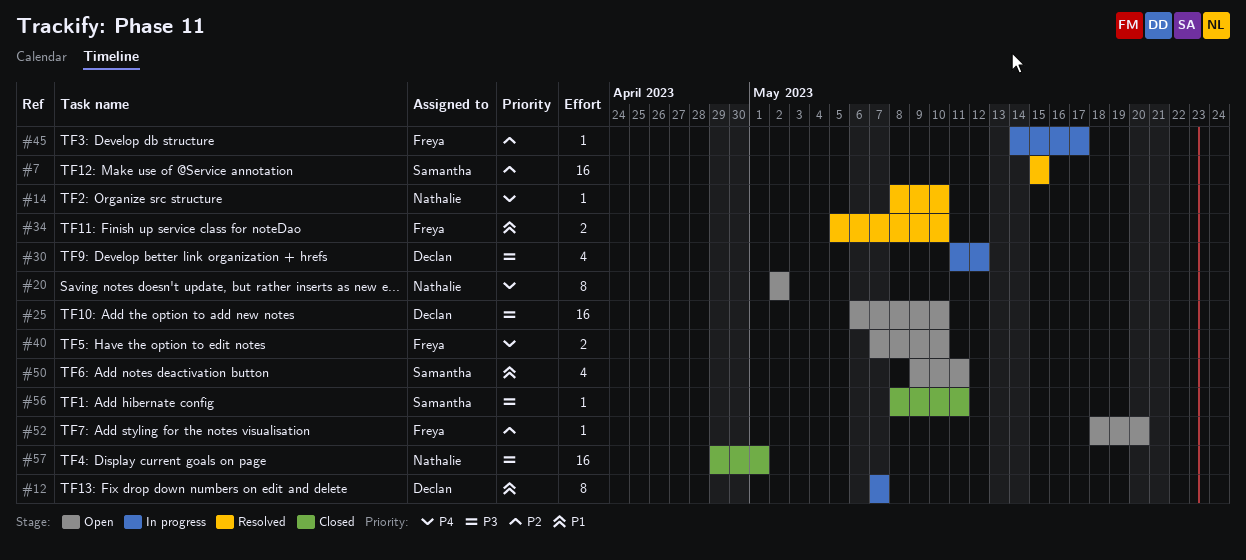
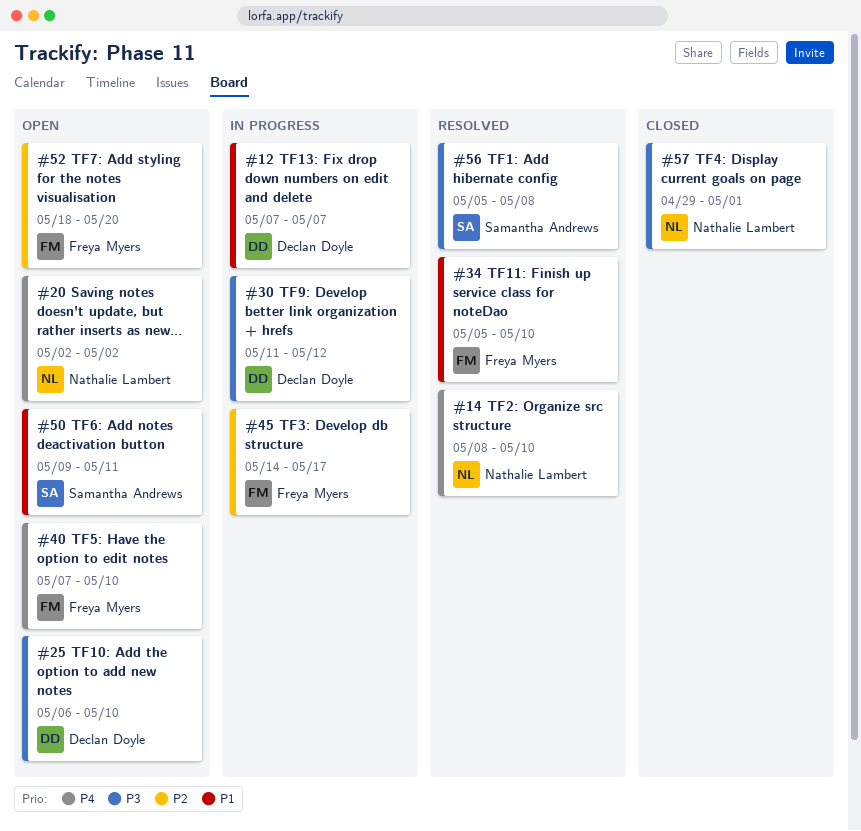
#7: present -> none
#56, status: Closed -> Resolved
#56, start: May 8 -> May 5
#56, due: May 11 -> May 8

